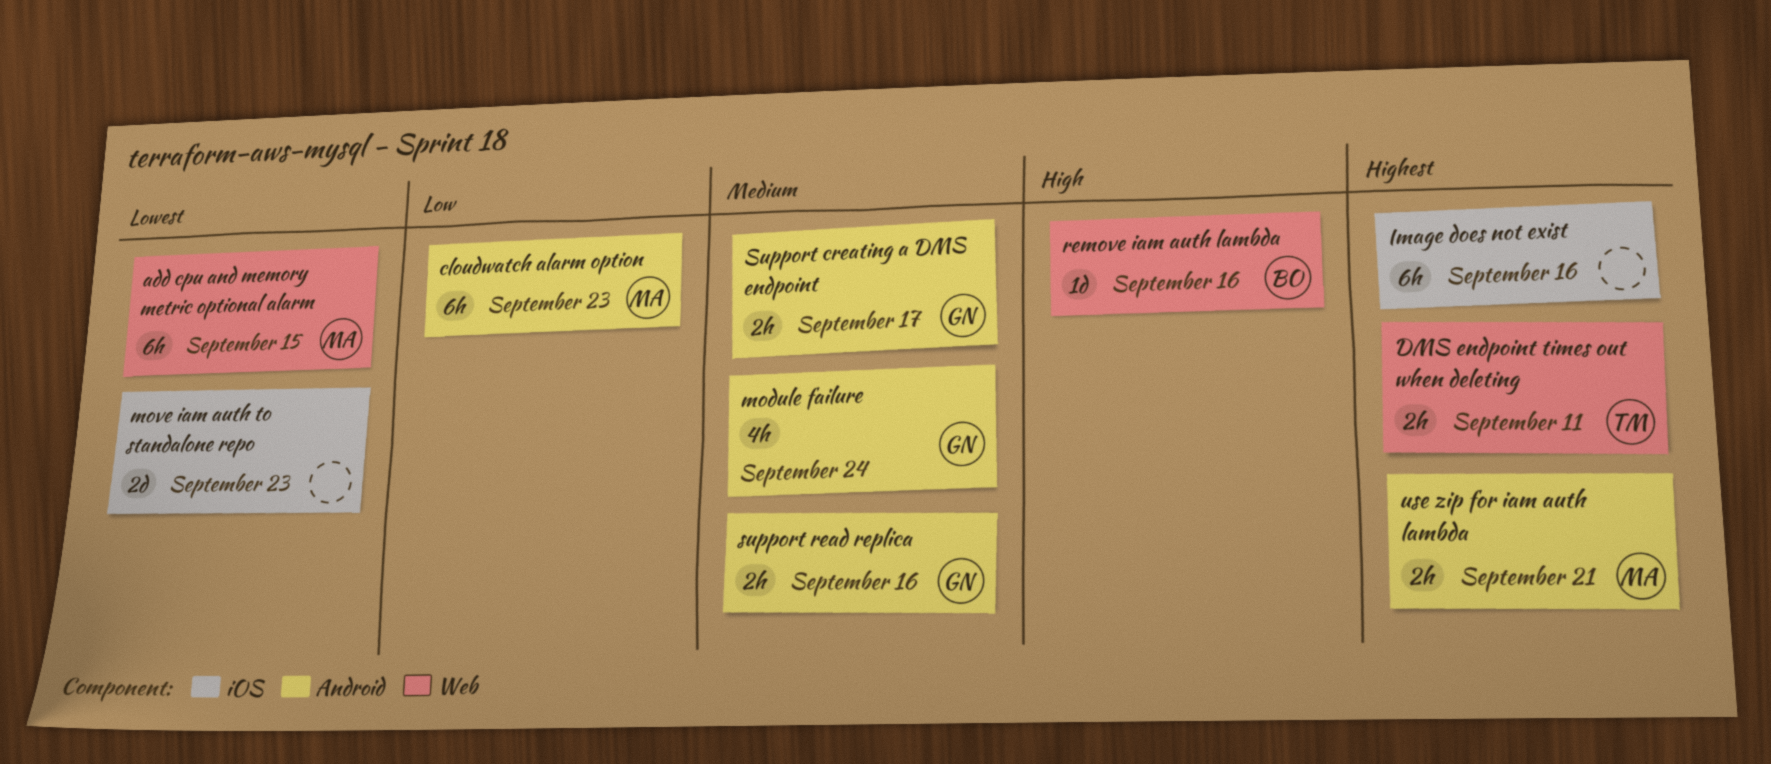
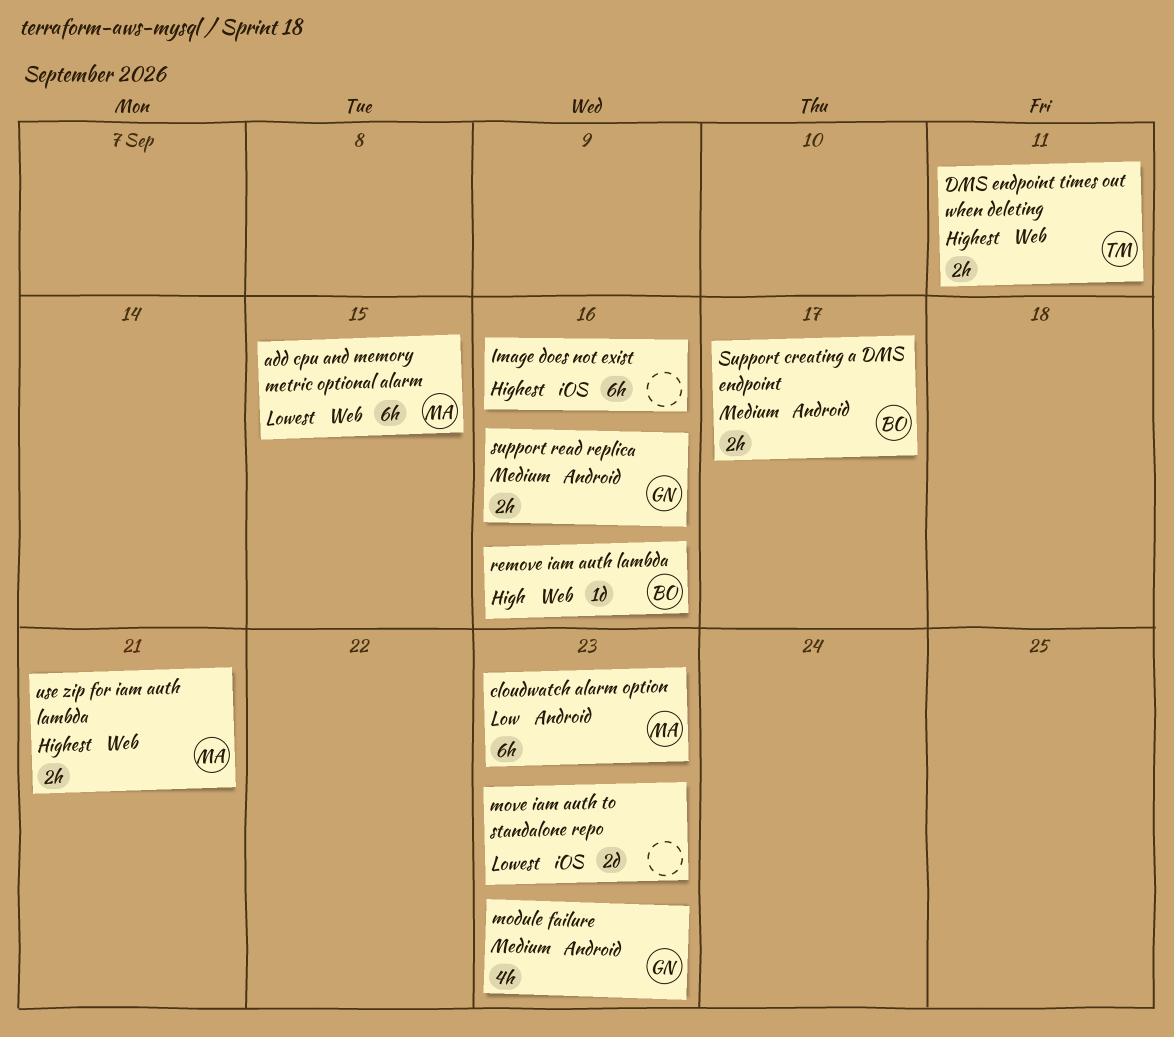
module failure, due: Sep 24 -> Sep 23
Support creating a DMS endpoint, owner: GN -> BO
use zip for iam auth lambda, label: Android -> Web

